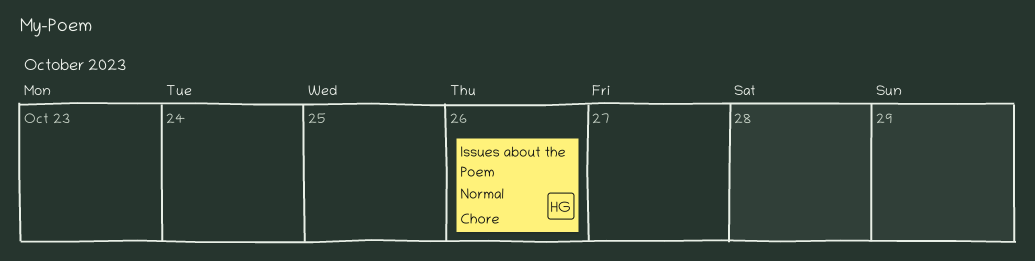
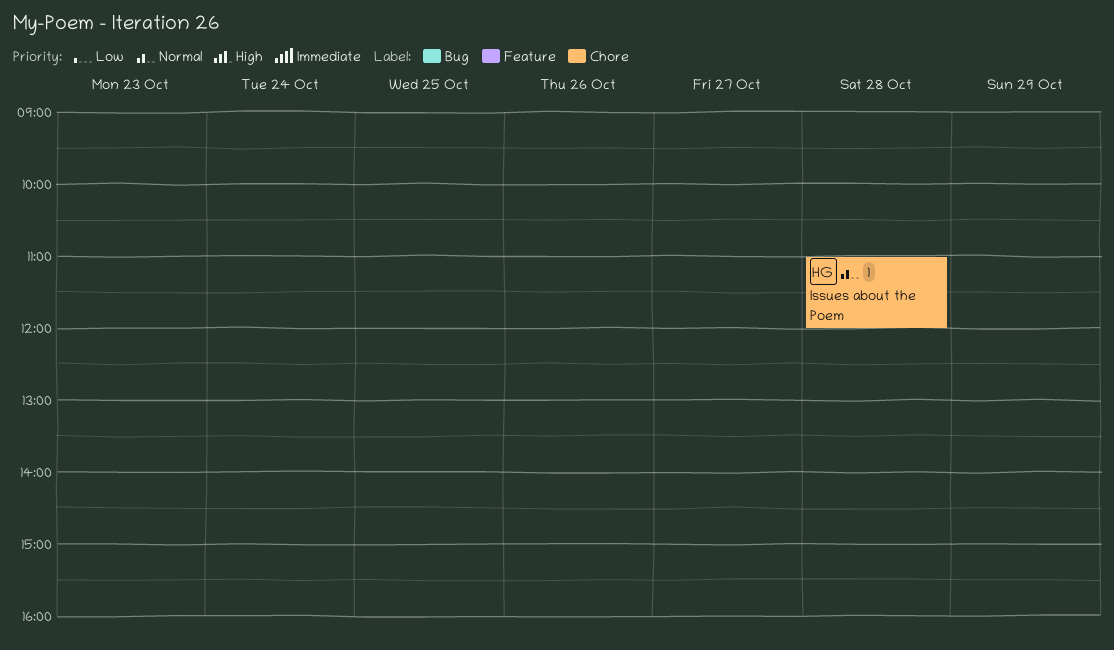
Issues about the Poem, day: Oct 26 -> Oct 28

